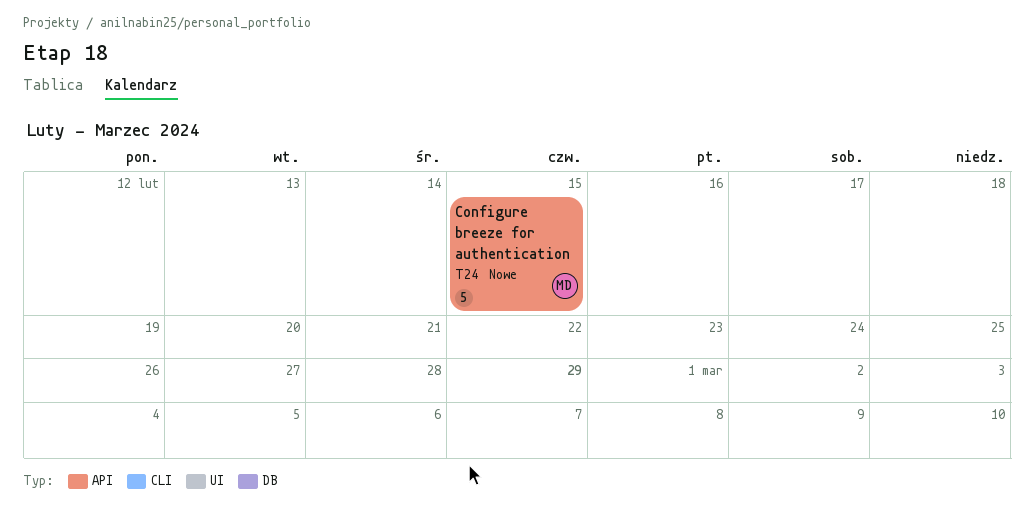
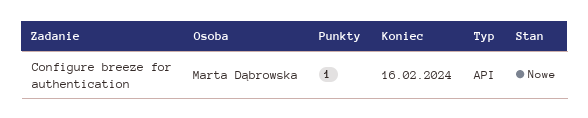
Configure breeze for authentication, estimate: 5 -> 1
Configure breeze for authentication, due: Feb 15 -> Feb 16

